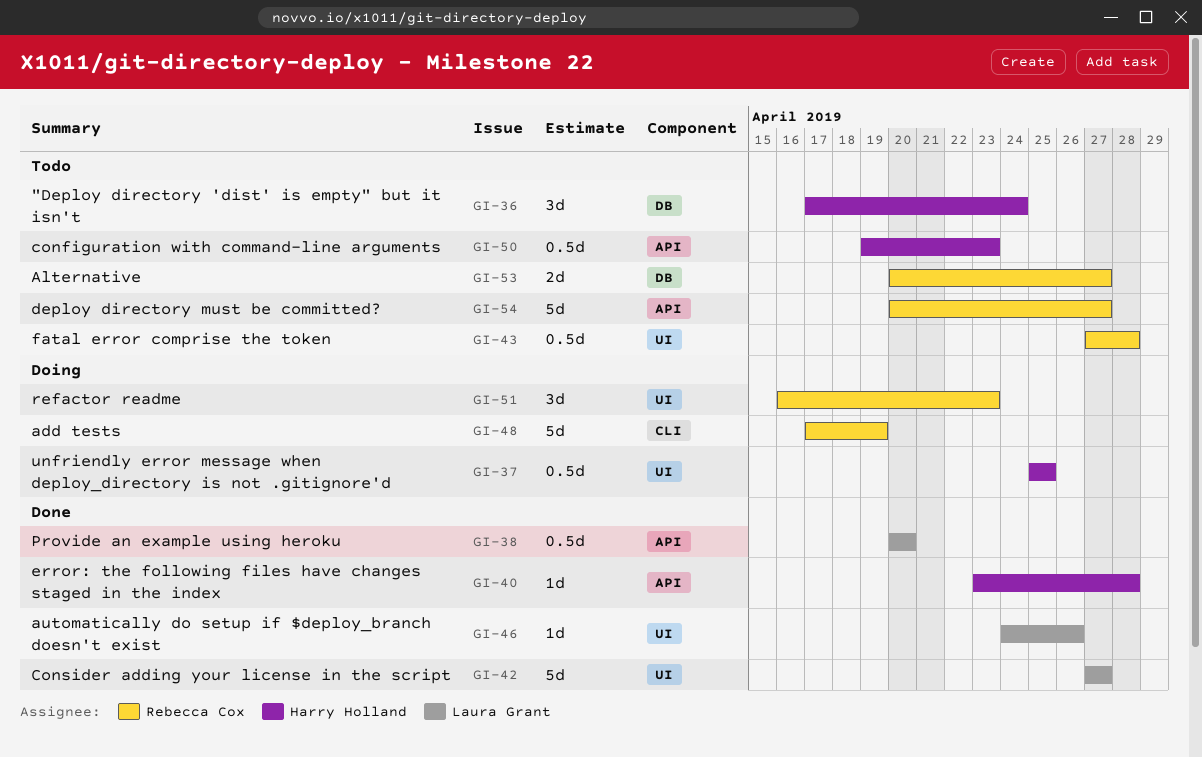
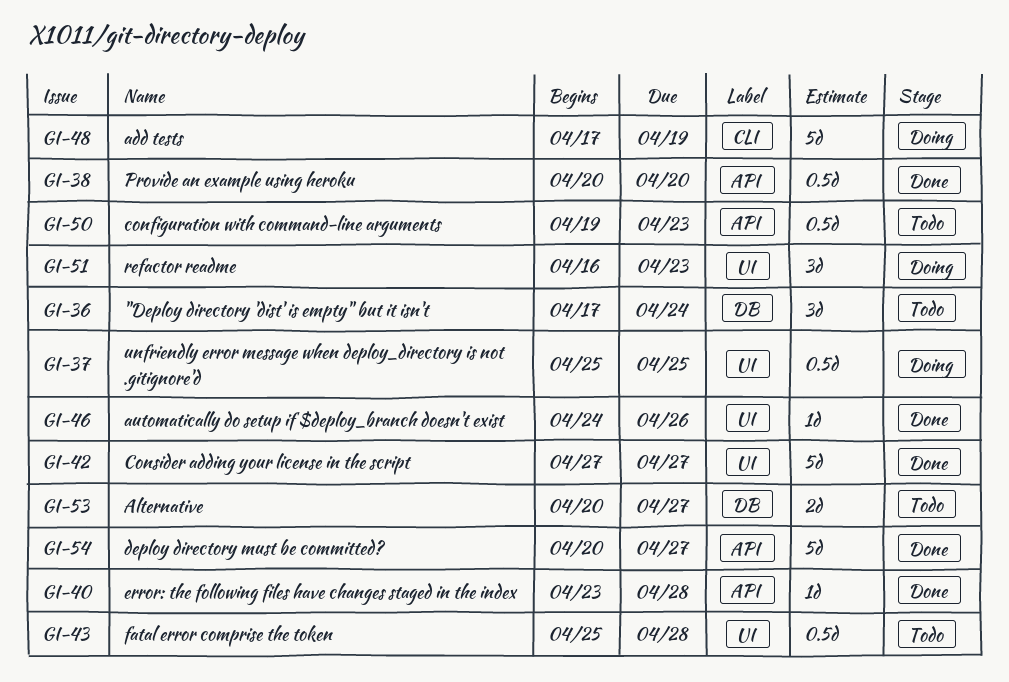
GI-43, start: Apr 27 -> Apr 25
GI-54, status: Todo -> Done

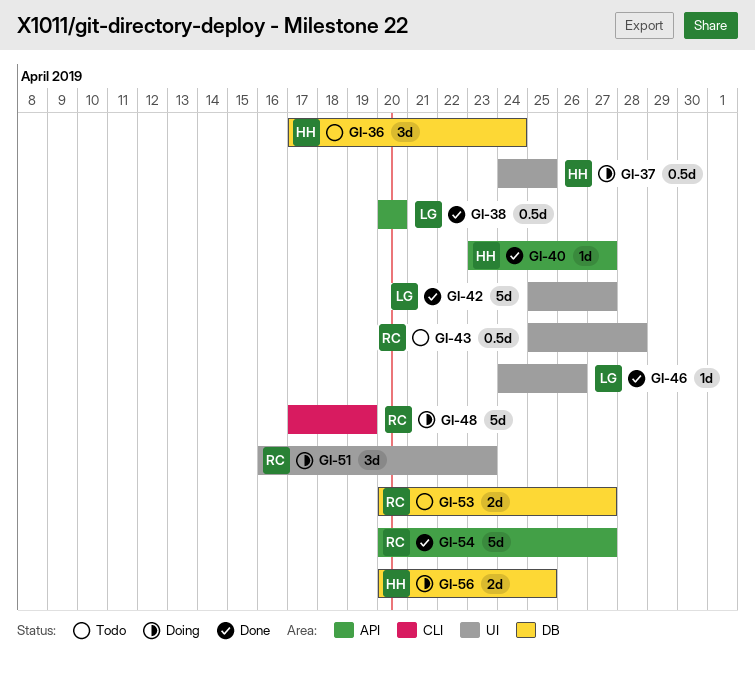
GI-37, start: Apr 25 -> Apr 24
GI-40, due: Apr 28 -> Apr 27
GI-42, start: Apr 27 -> Apr 25
GI-50: present -> none
GI-56: none -> present

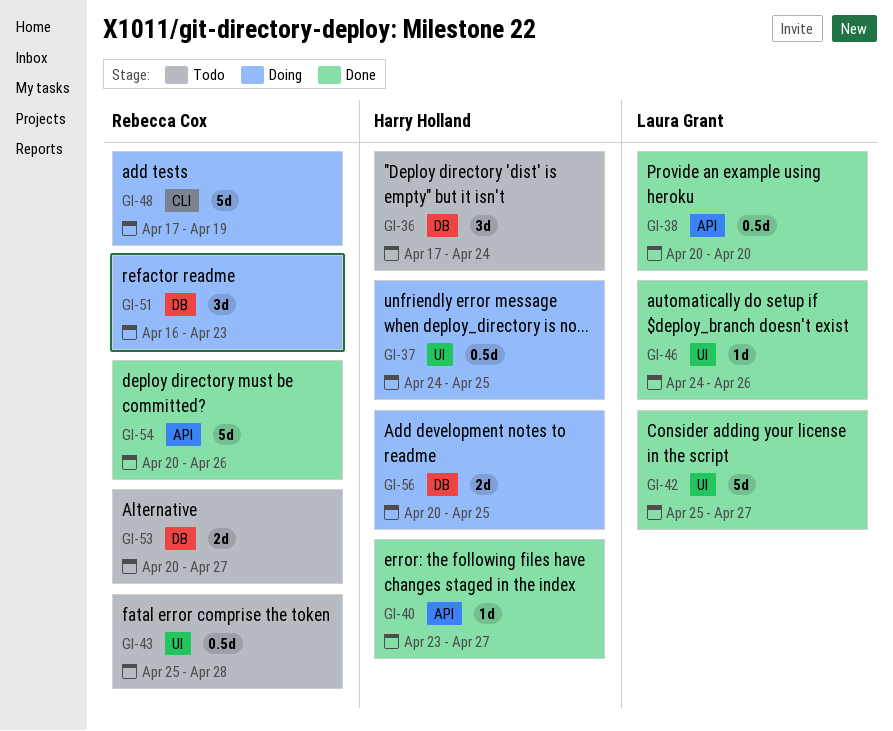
GI-51, label: UI -> DB
GI-54, due: Apr 27 -> Apr 26

